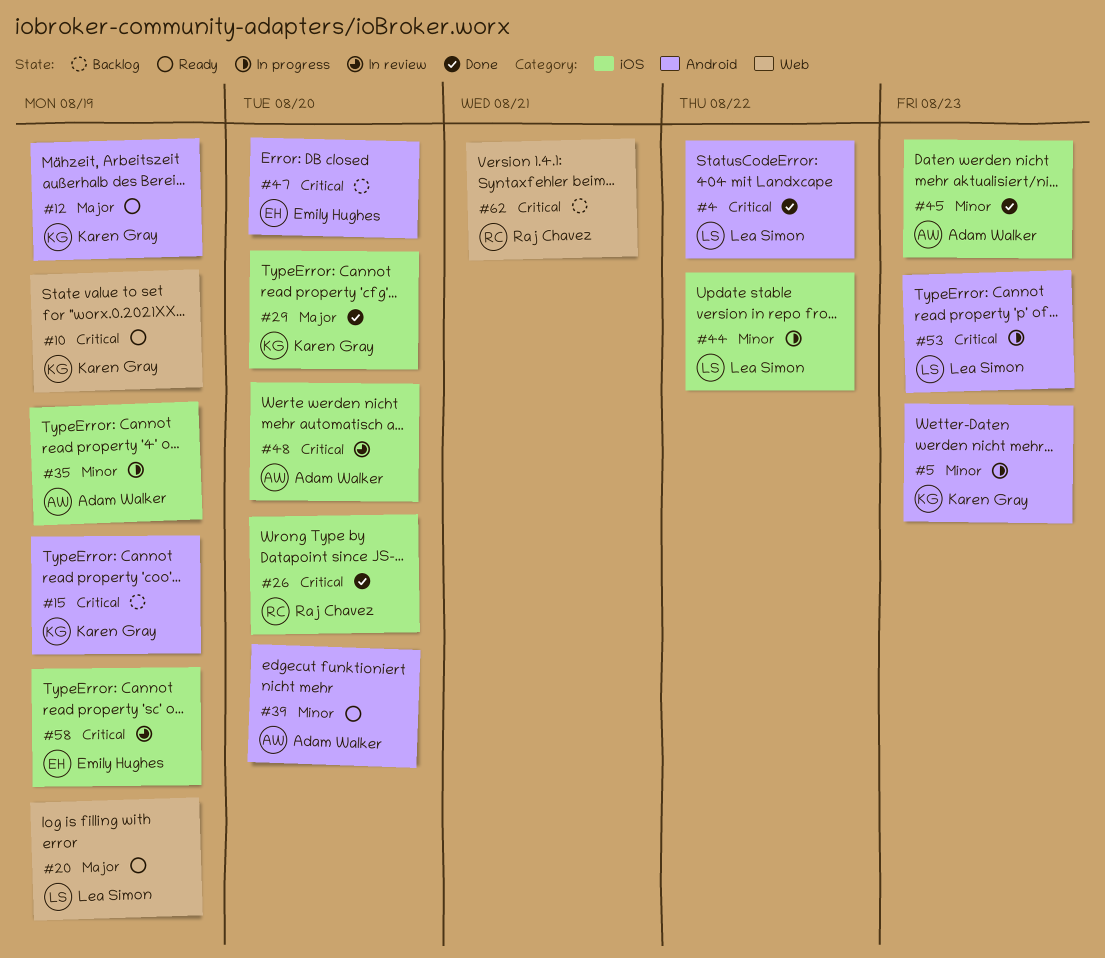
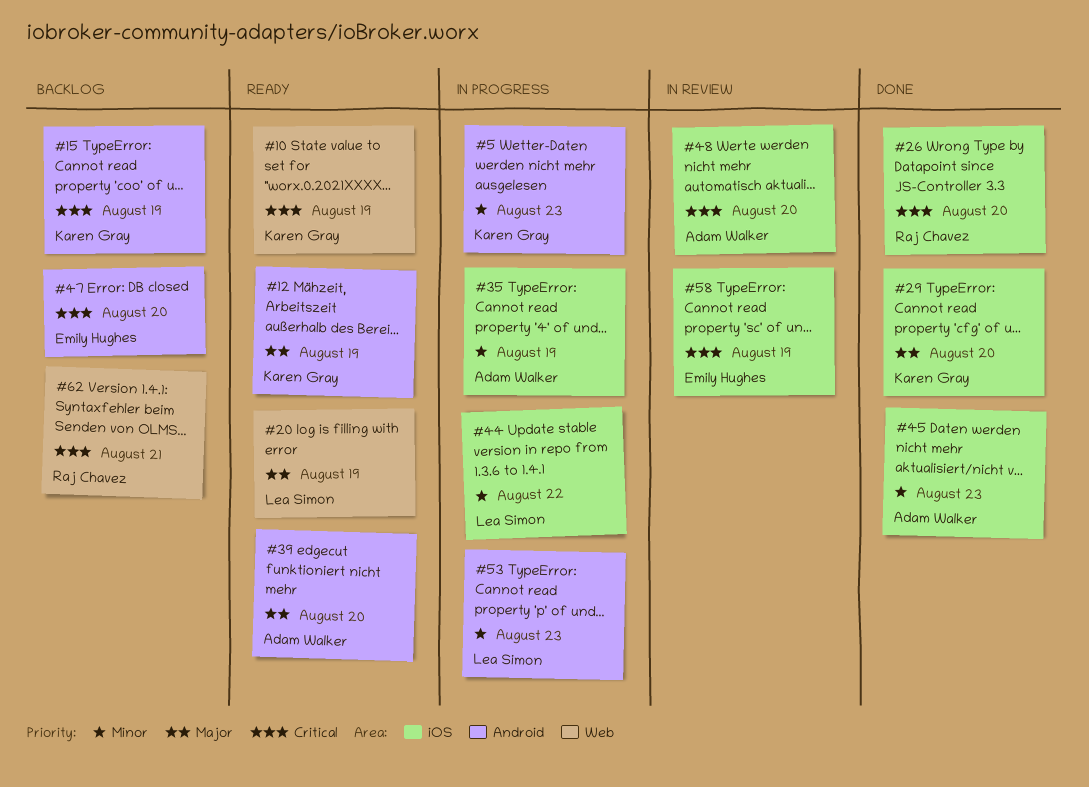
#4: present -> none
#39, priority: Minor -> Major
#53, priority: Critical -> Minor

